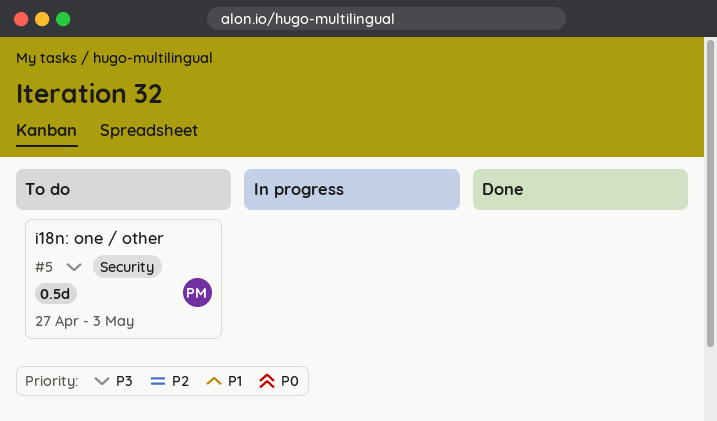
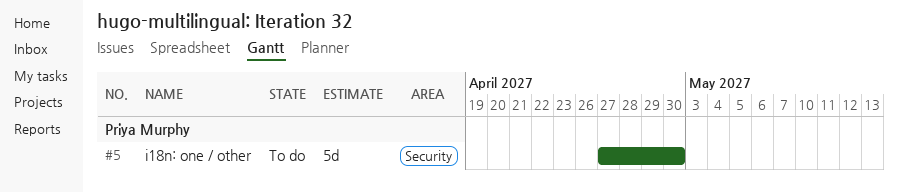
#5, estimate: 0.5d -> 5d
#5, due: May 3 -> Apr 30

